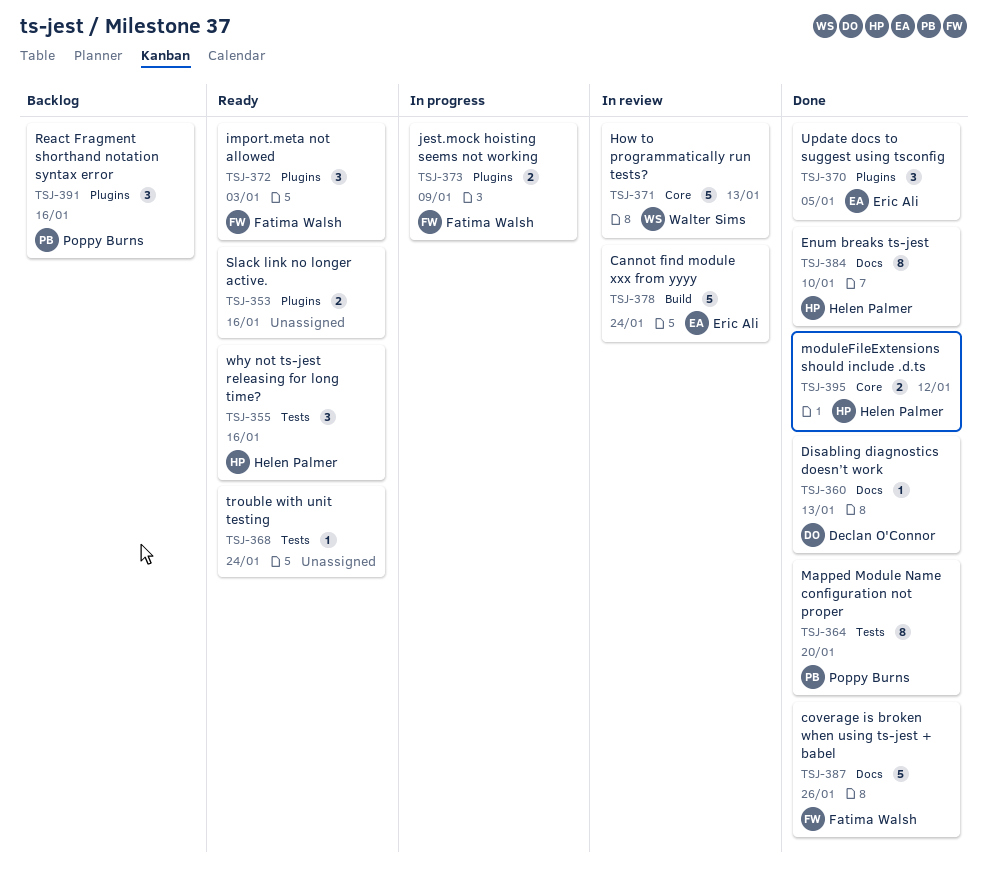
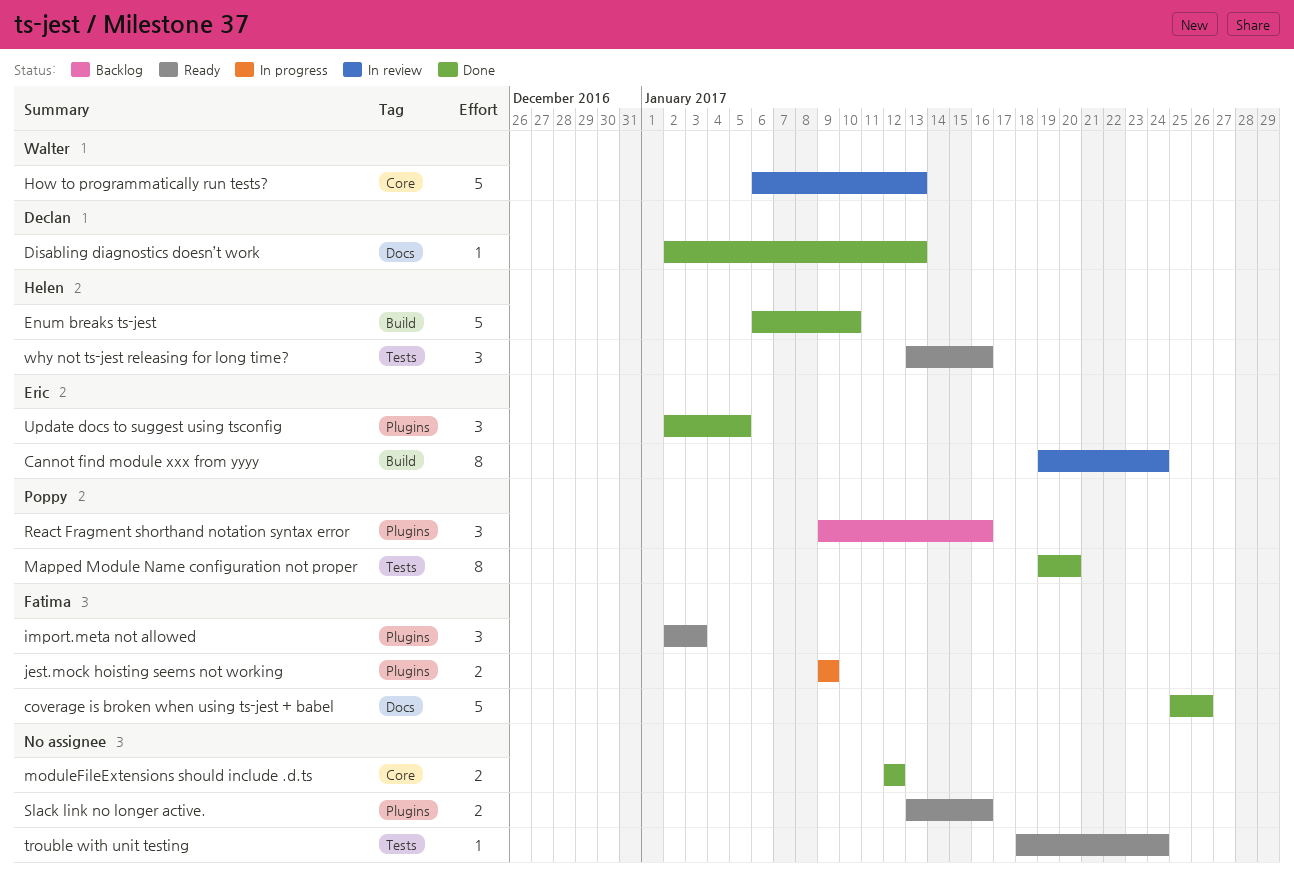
Cannot find module xxx from yyyy, estimate: 5 -> 8
Enum breaks ts-jest, label: Docs -> Build
Enum breaks ts-jest, estimate: 8 -> 5
moduleFileExtensions should include .d.ts, owner: Helen Palmer -> none

